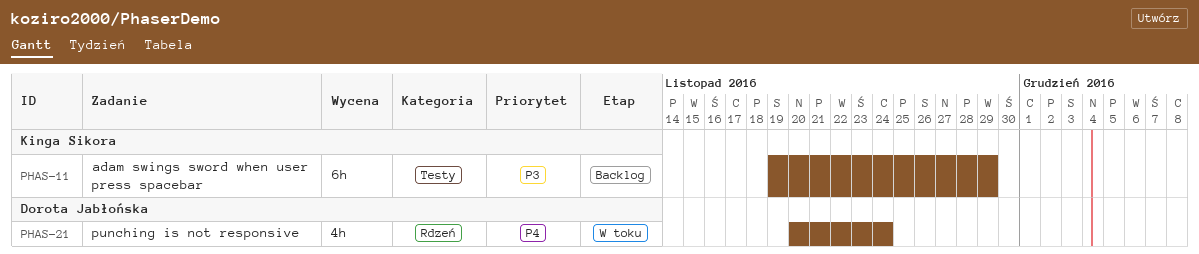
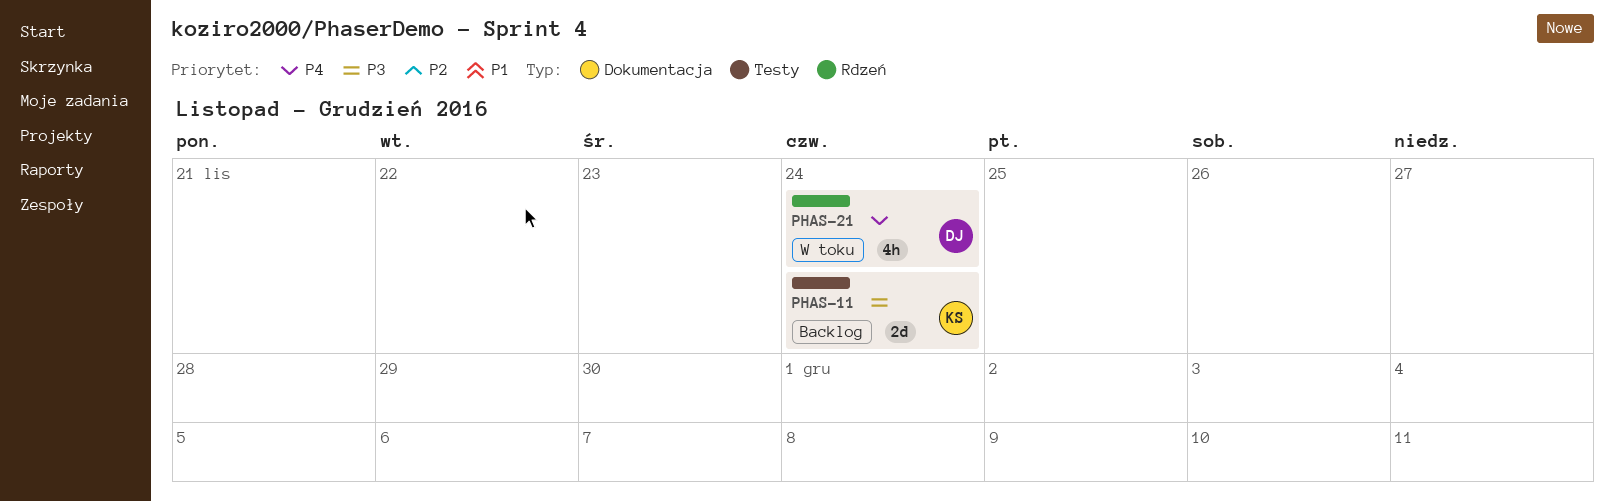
PHAS-11, estimate: 6h -> 2d
PHAS-11, due: Nov 29 -> Nov 24

